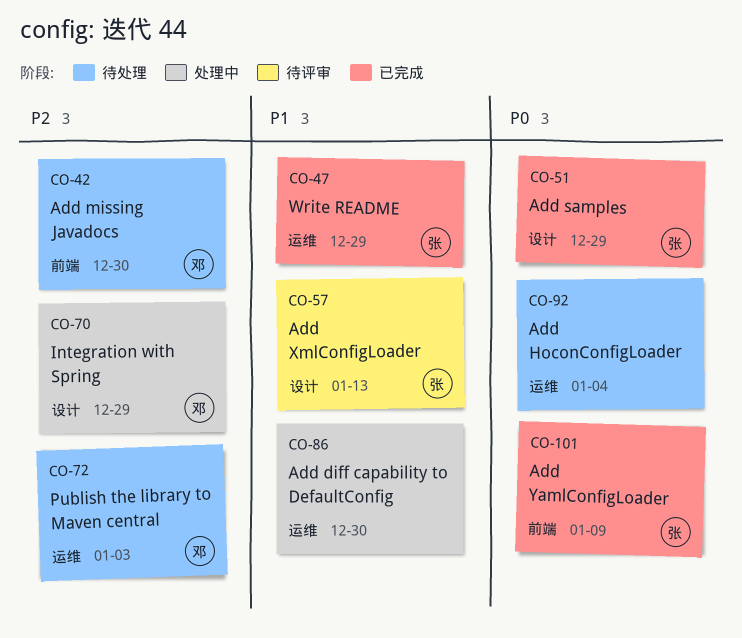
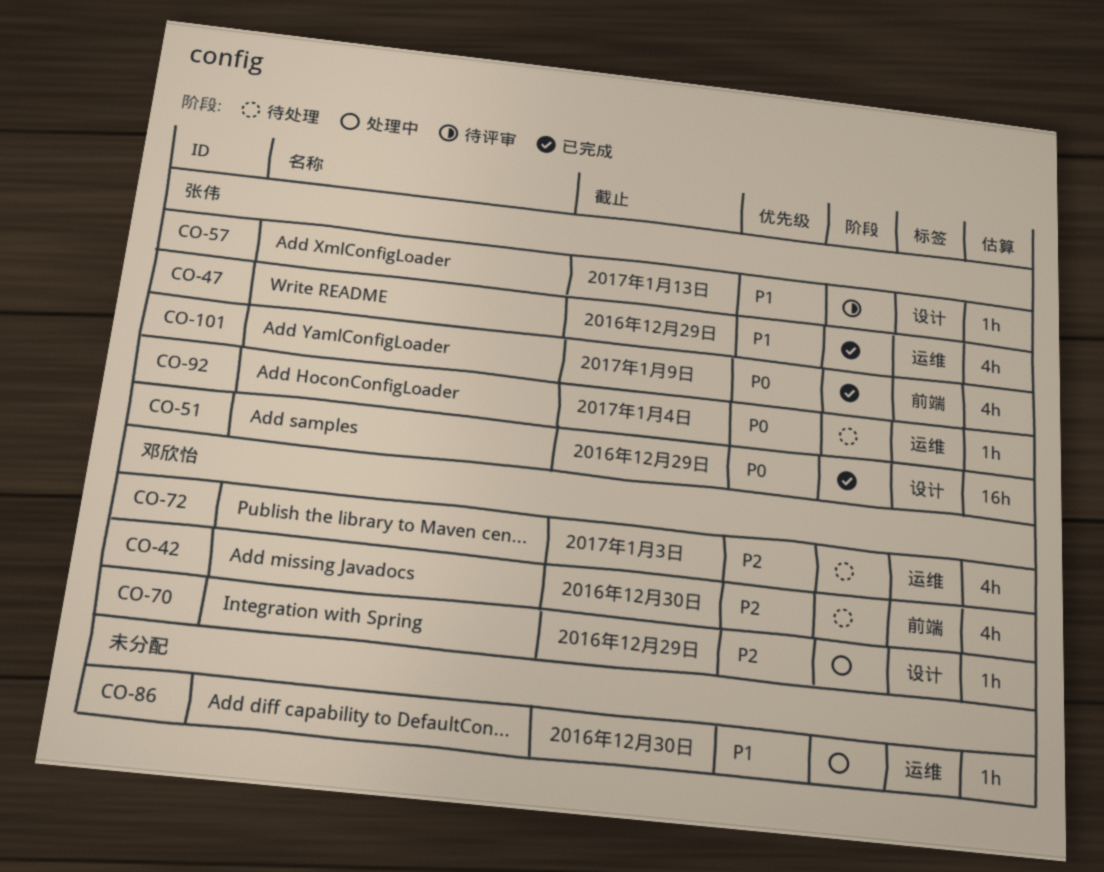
CO-92, owner: none -> 张伟

